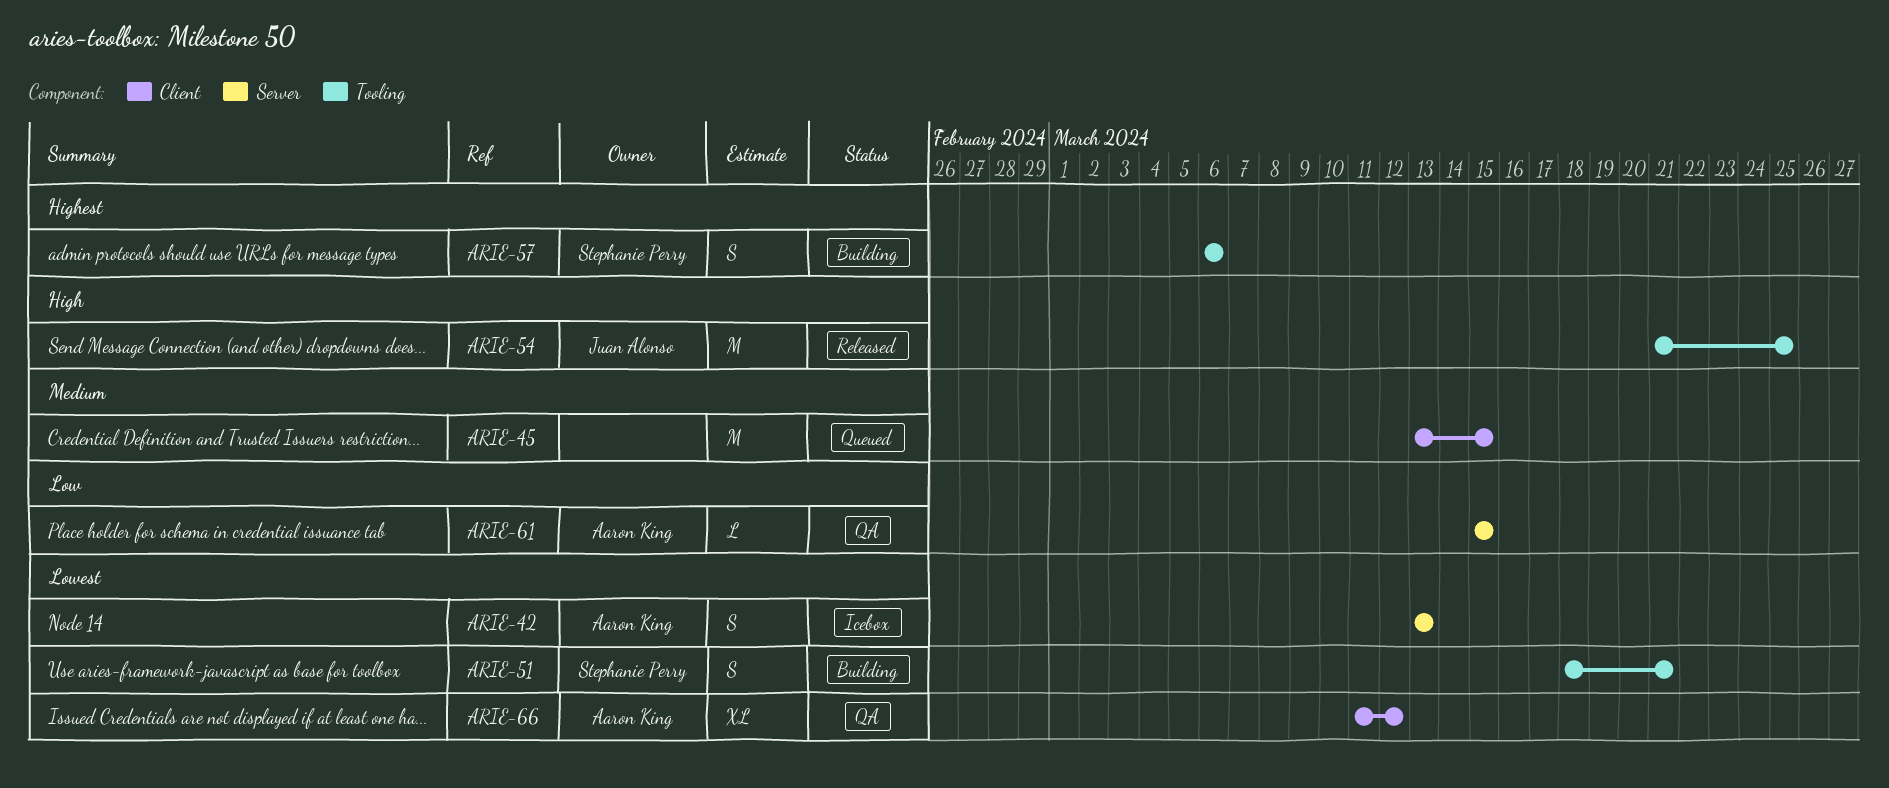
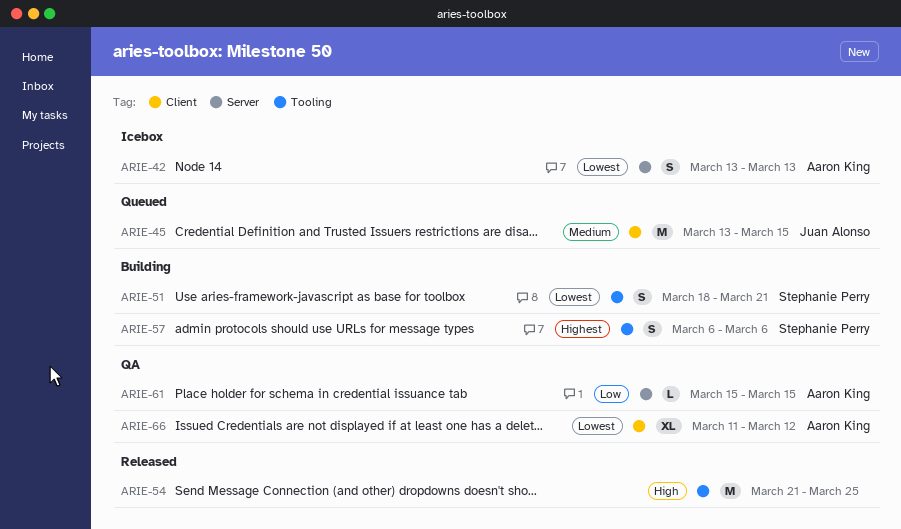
ARIE-45, owner: none -> Juan Alonso
ARIE-54, owner: Juan Alonso -> none

